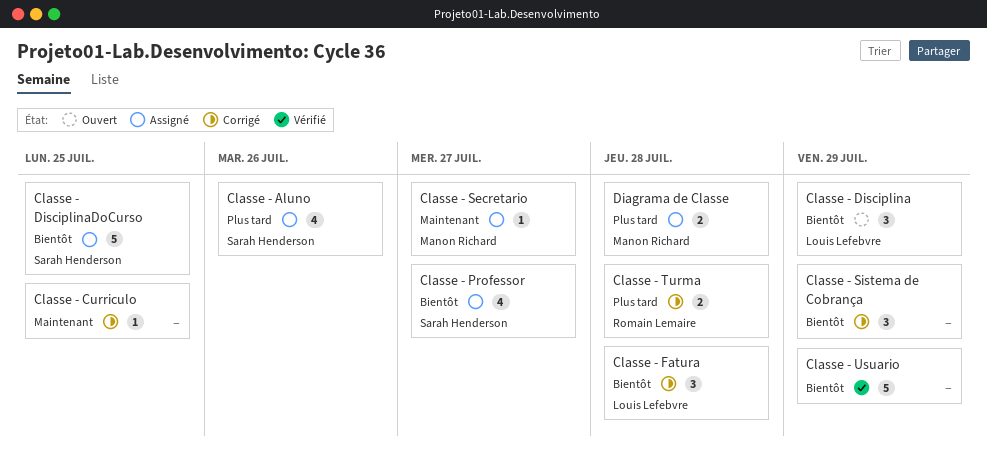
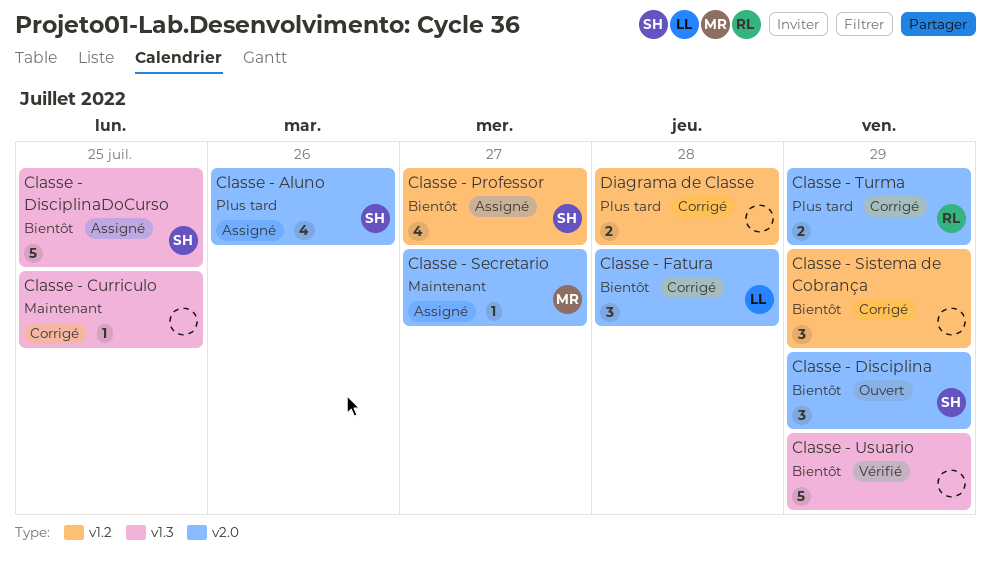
Classe - Disciplina, owner: Louis Lefebvre -> Sarah Henderson
Classe - Turma, due: Jul 28 -> Jul 29
Diagrama de Classe, status: Assigné -> Corrigé
Diagrama de Classe, owner: Manon Richard -> none

